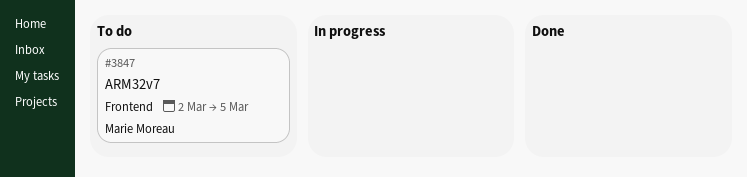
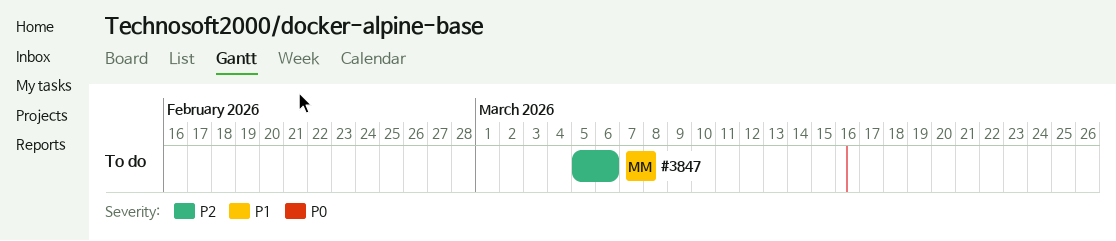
#3847, start: Mar 2 -> Mar 5
#3847, due: Mar 5 -> Mar 6

